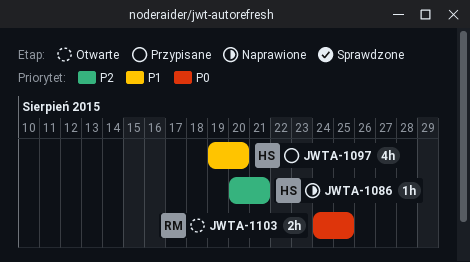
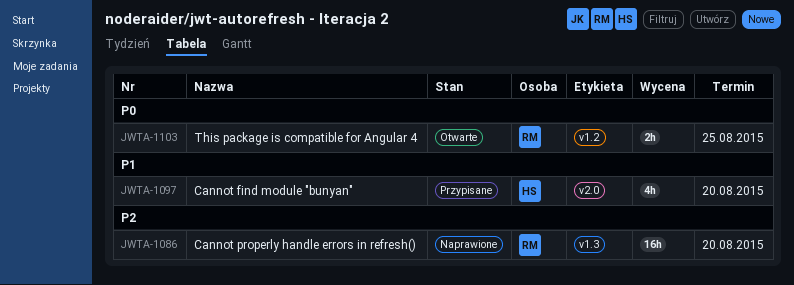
JWTA-1086, owner: HS -> RM
JWTA-1086, estimate: 1h -> 16h
JWTA-1086, due: Aug 21 -> Aug 20

